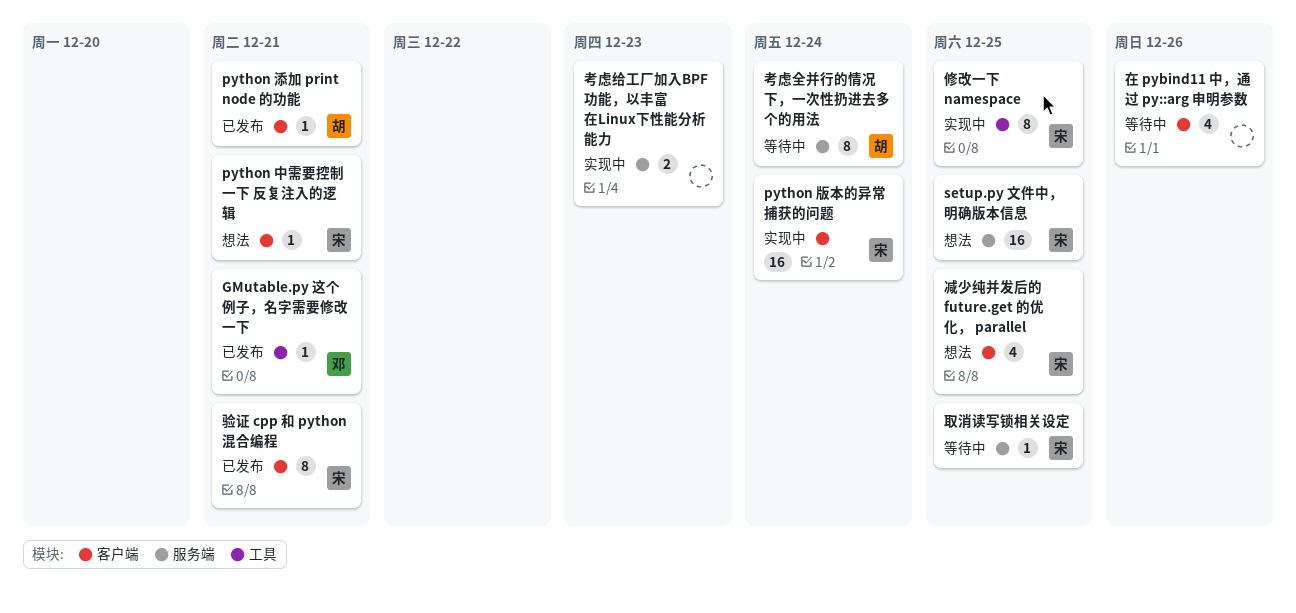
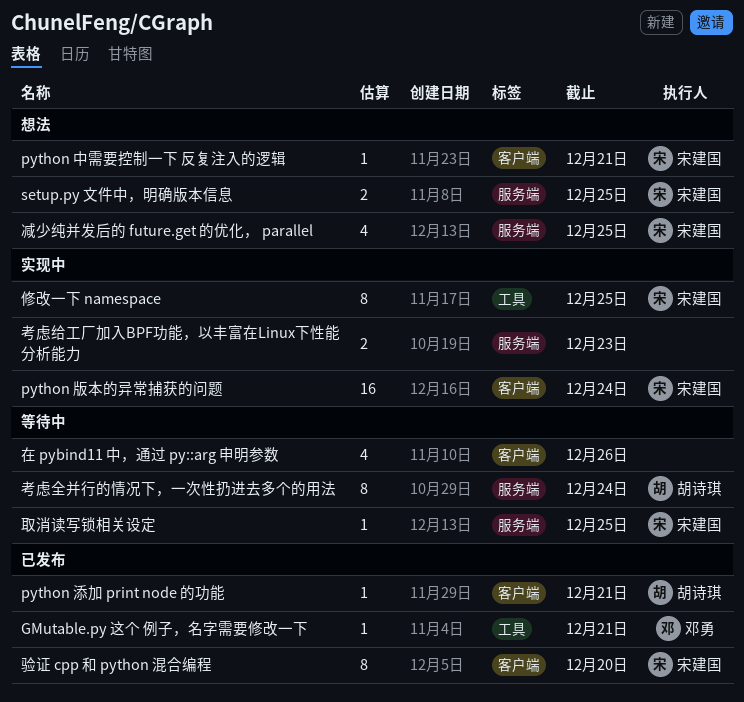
setup.py 文件中，明确版本信息, estimate: 16 -> 2
减少纯并发后的 future.get 的优化， parallel, label: 客户端 -> 服务端
验证 cpp 和 python 混合编程, due: Dec 21 -> Dec 20

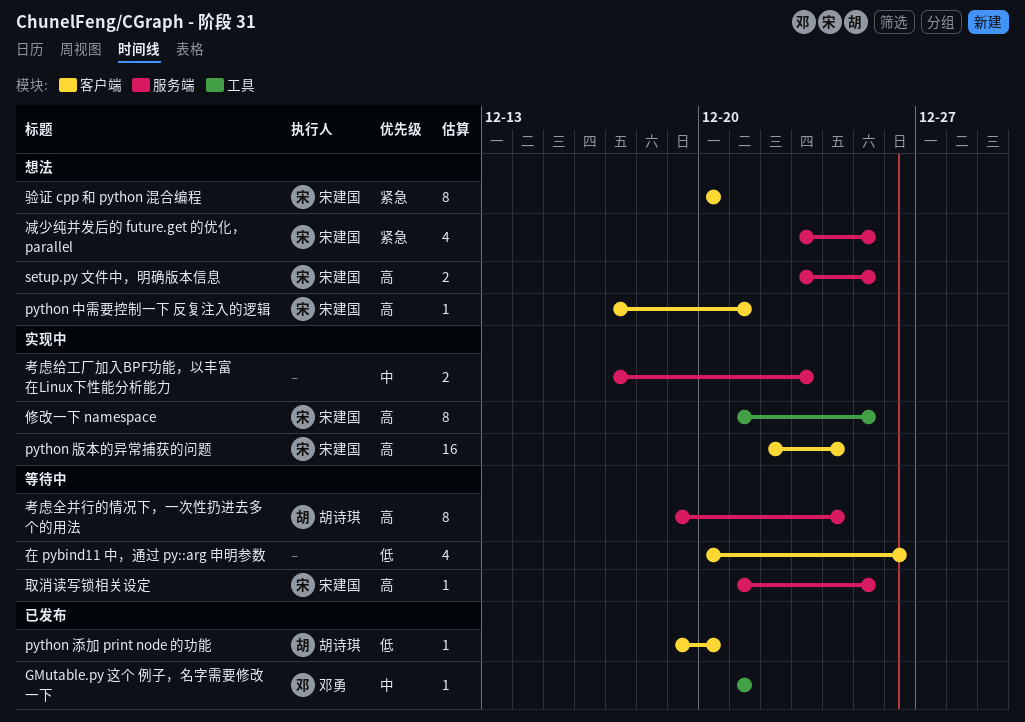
python 添加 print node 的功能, due: Dec 21 -> Dec 20
验证 cpp 和 python 混合编程, status: 已发布 -> 想法

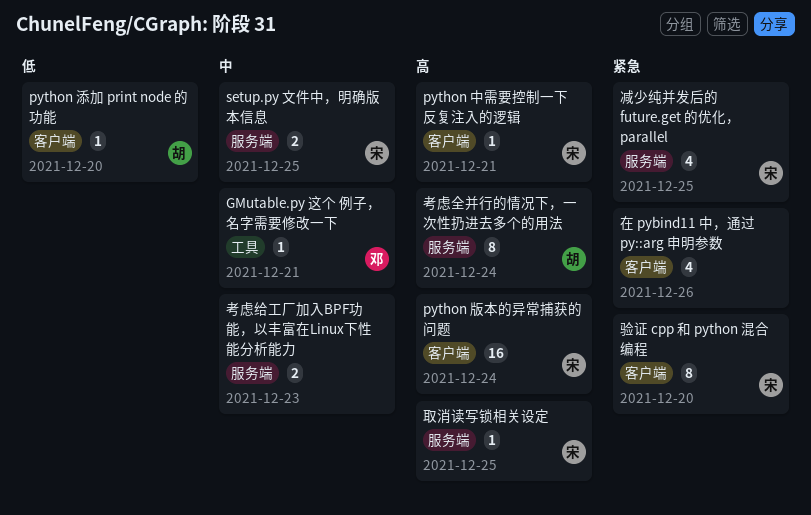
setup.py 文件中，明确版本信息, priority: 高 -> 中
修改一下 namespace: present -> none
在 pybind11 中，通过 py::arg 申明参数, priority: 低 -> 紧急

